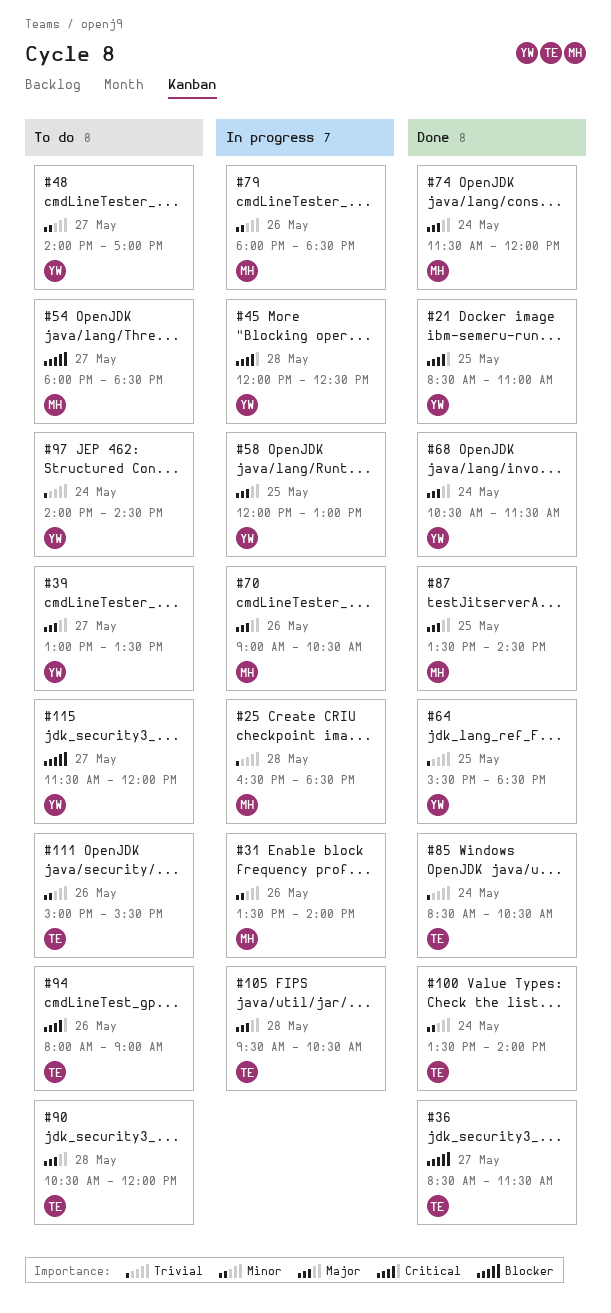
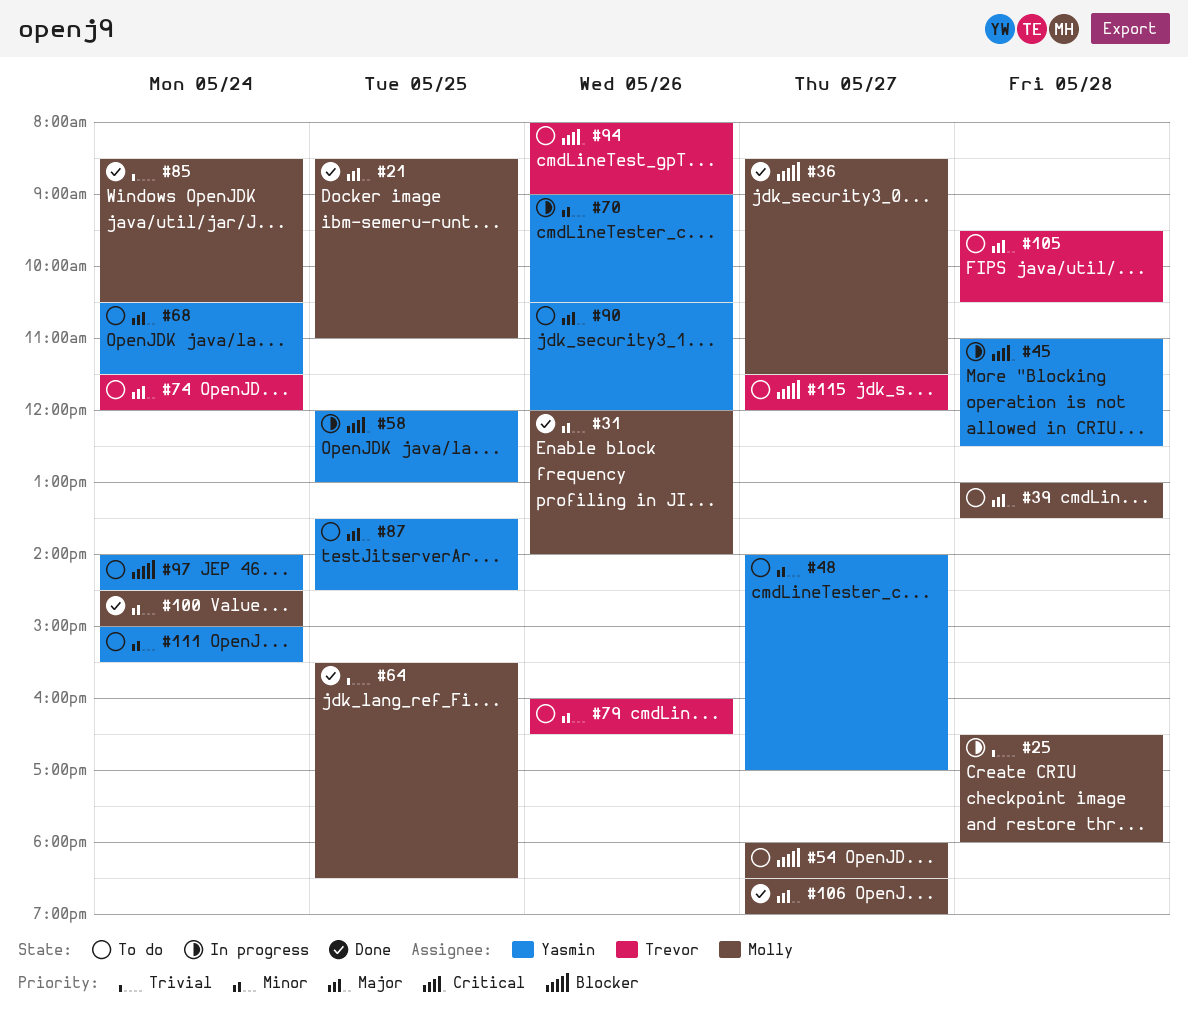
#21, owner: Yasmin -> Molly
#21, priority: Critical -> Major
#25, ends: 18:30 -> 18:00
#31, status: In progress -> Done
#31, begins: 13:30 -> 12:00
#36, owner: Trevor -> Molly
#39, owner: Yasmin -> Molly
#39, day: May 27 -> May 28
#45, begins: 12:00 -> 11:00
#58, priority: Major -> Critical
#64, owner: Yasmin -> Molly
#68, status: Done -> To do
#70, owner: Molly -> Yasmin
#70, priority: Major -> Minor
#74, status: Done -> To do
#74, owner: Molly -> Trevor
#79, status: In progress -> To do
#79, owner: Molly -> Trevor
#79, begins: 18:00 -> 16:00
#79, ends: 18:30 -> 16:30
#85, owner: Trevor -> Molly
#87, status: Done -> To do
#87, owner: Molly -> Yasmin
#90, owner: Trevor -> Yasmin
#90, day: May 28 -> May 26
#97, priority: Trivial -> Blocker
#100, owner: Trevor -> Molly
#100, begins: 13:30 -> 14:30
#100, ends: 14:00 -> 15:00
#105, status: In progress -> To do
#106: none -> present
#111, owner: Trevor -> Yasmin
#111, day: May 26 -> May 24
#115, owner: Yasmin -> Trevor

